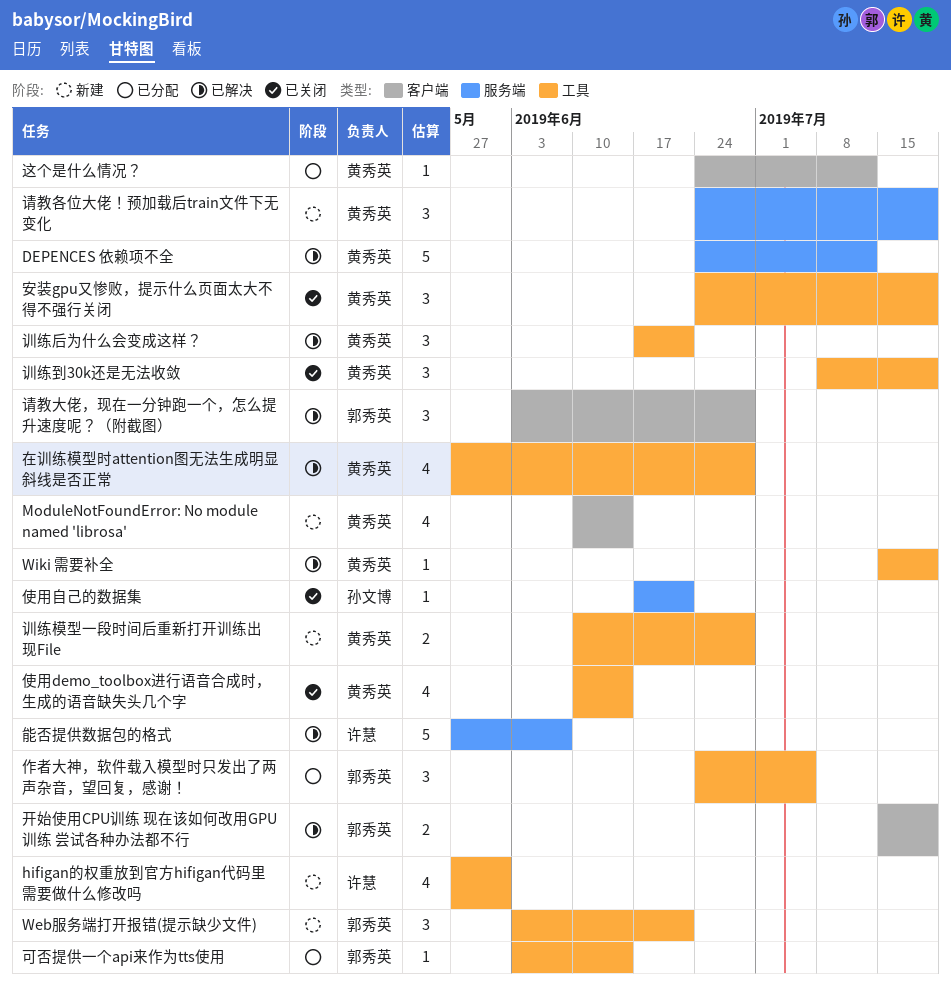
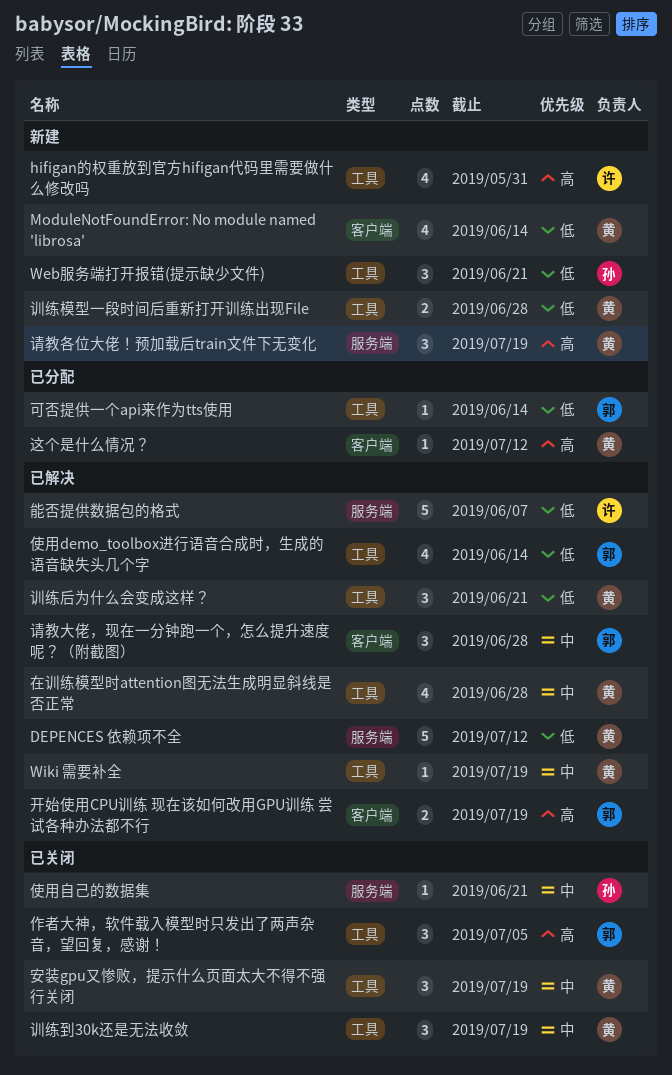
Web服务端打开报错(提示缺少文件), owner: 郭秀英 -> 孙文博
作者大神，软件载入模型时只发出了两声杂音，望回复，感谢！, status: 已分配 -> 已关闭
使用demo_toolbox进行语音合成时，生成的语音缺失头几个字, status: 已关闭 -> 已解决
使用demo_toolbox进行语音合成时，生成的语音缺失头几个字, owner: 黄秀英 -> 郭秀英

